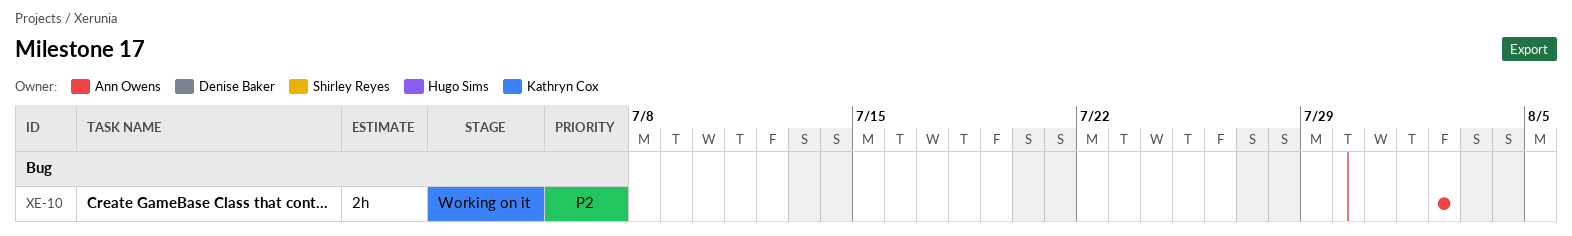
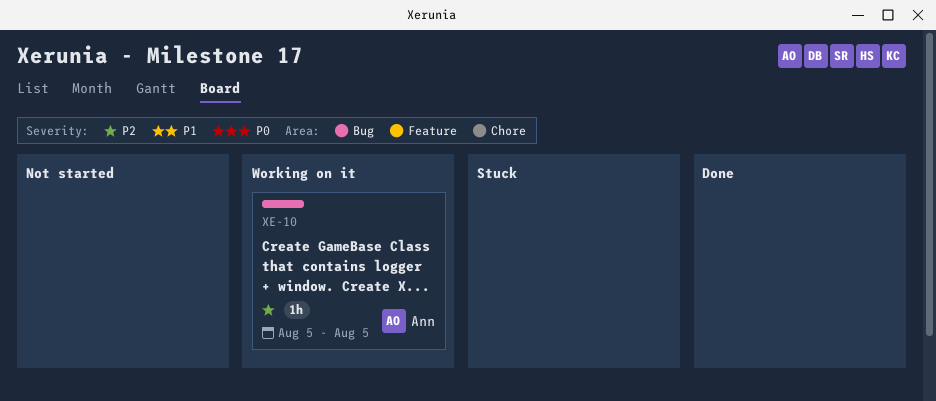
XE-10, estimate: 2h -> 1h
XE-10, start: Aug 2 -> Aug 5
XE-10, due: Aug 2 -> Aug 5

